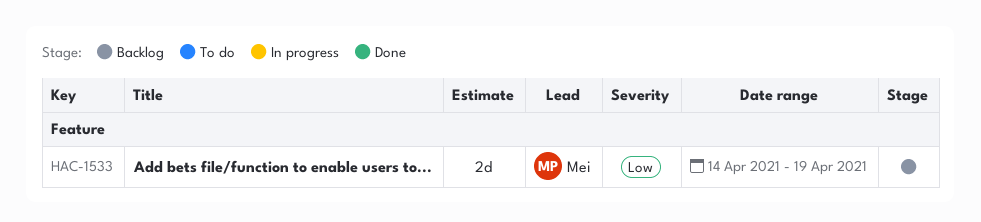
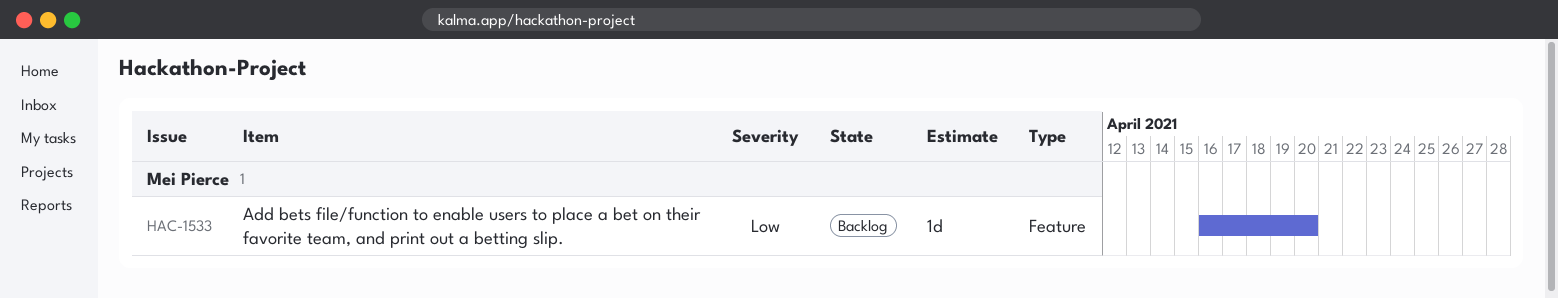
HAC-1533, estimate: 2d -> 1d
HAC-1533, start: Apr 14 -> Apr 16
HAC-1533, due: Apr 19 -> Apr 20

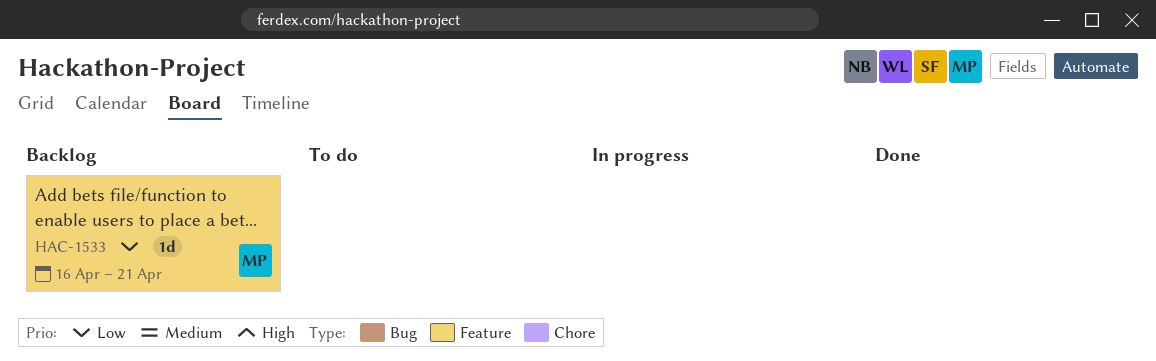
HAC-1533, due: Apr 20 -> Apr 21

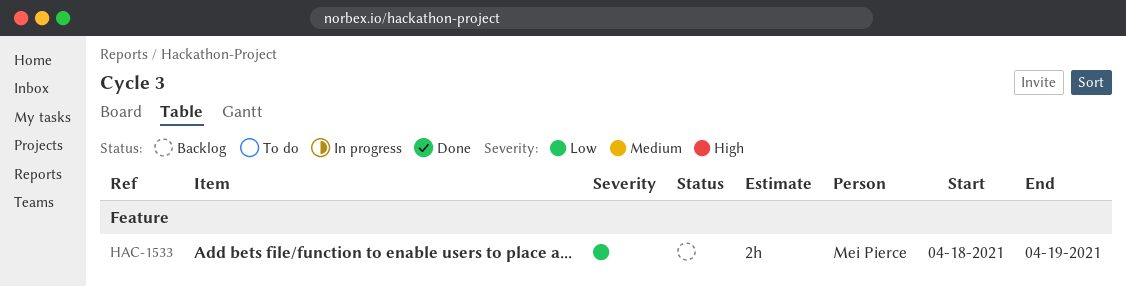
HAC-1533, estimate: 1d -> 2h
HAC-1533, start: Apr 16 -> Apr 18
HAC-1533, due: Apr 21 -> Apr 19

